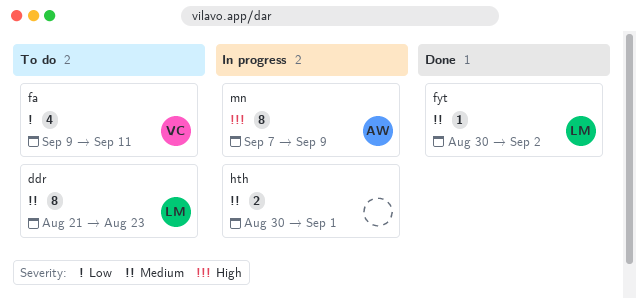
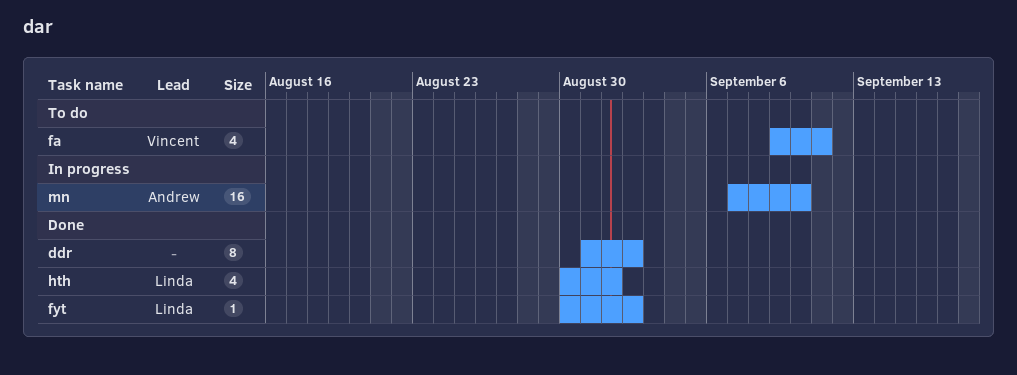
ddr, status: To do -> Done
ddr, owner: Linda -> none
ddr, start: Aug 21 -> Aug 31
ddr, due: Aug 23 -> Sep 2
hth, status: In progress -> Done
hth, owner: none -> Linda
hth, estimate: 2 -> 4
mn, estimate: 8 -> 16
mn, due: Sep 9 -> Sep 10

